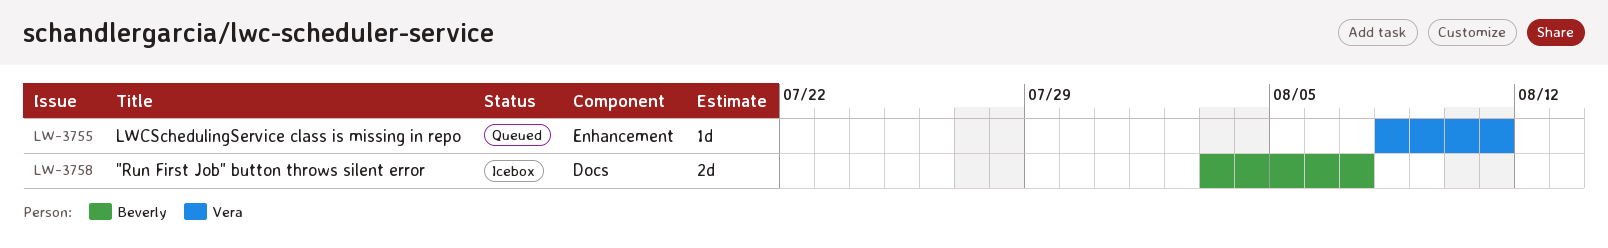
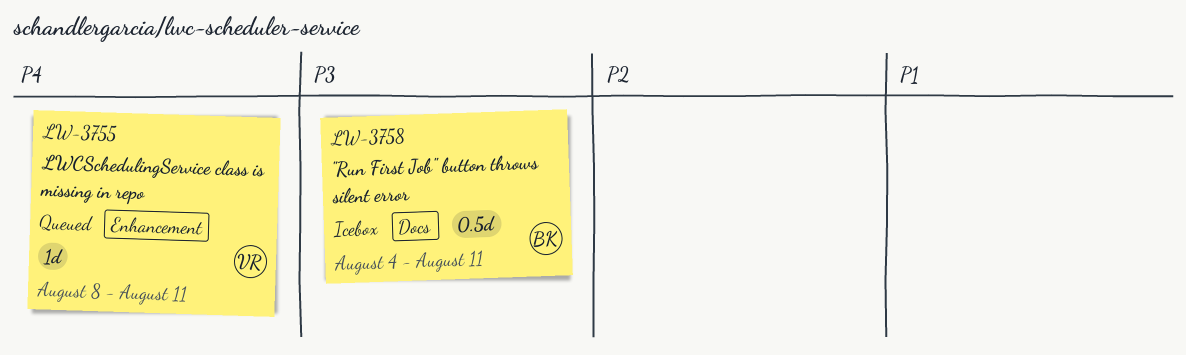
LW-3758, estimate: 2d -> 0.5d
LW-3758, start: Aug 3 -> Aug 4
LW-3758, due: Aug 7 -> Aug 11

